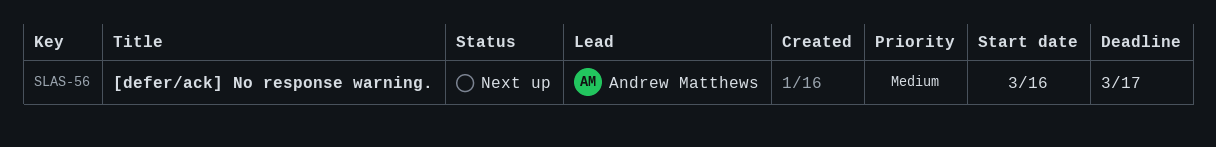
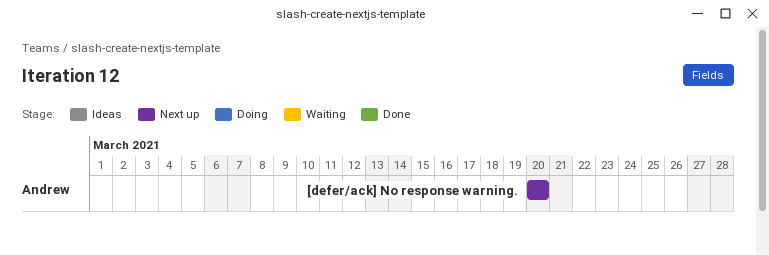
[defer/ack] No response warning., start: Mar 16 -> Mar 20
[defer/ack] No response warning., due: Mar 17 -> Mar 20

